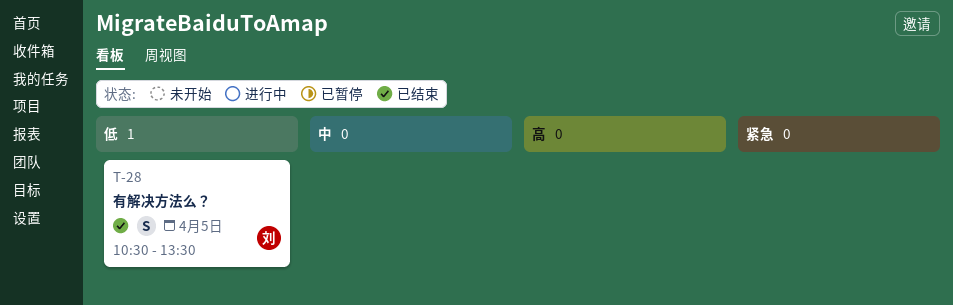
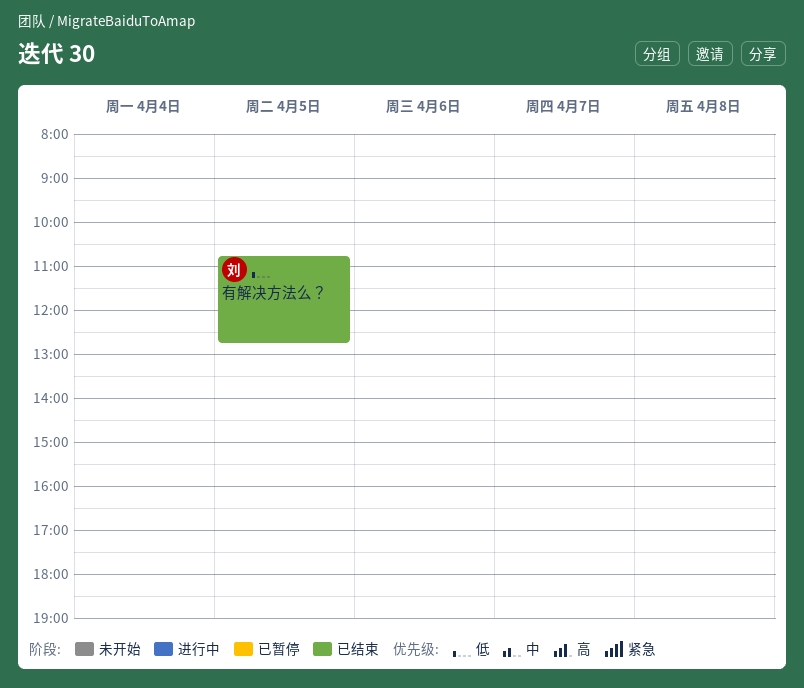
有解决方法么？, begins: 10:30 -> 10:45
有解决方法么？, ends: 13:30 -> 12:45

